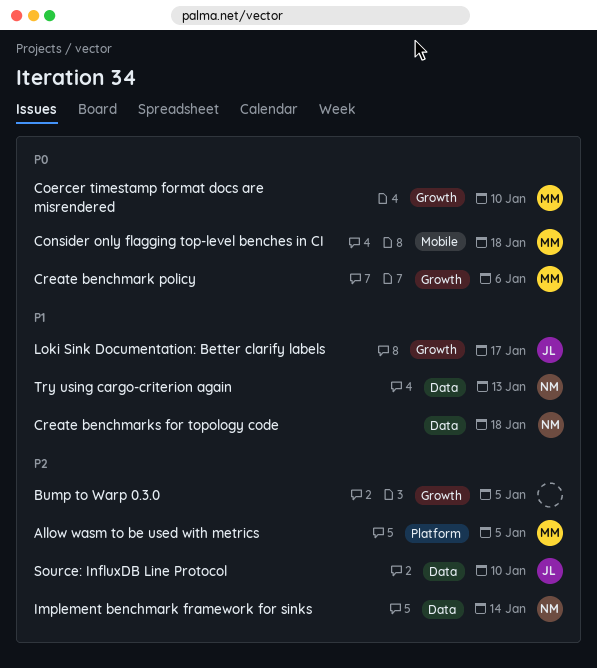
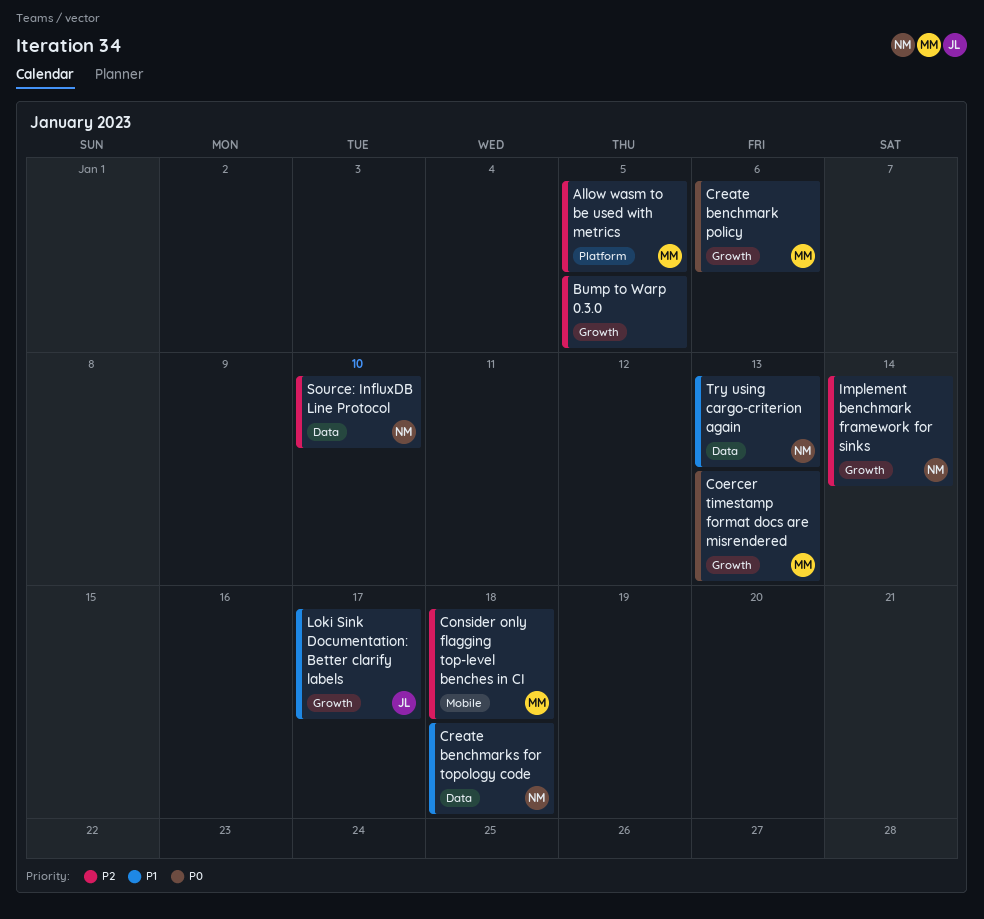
Coercer timestamp format docs are misrendered, due: Jan 10 -> Jan 13
Consider only flagging top-level benches in CI, priority: P0 -> P2
Implement benchmark framework for sinks, label: Data -> Growth
Source: InfluxDB Line Protocol, owner: JL -> NM

